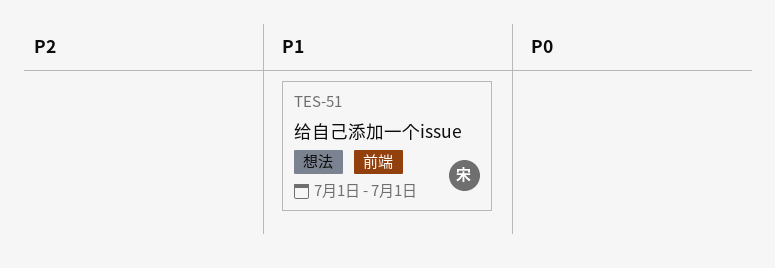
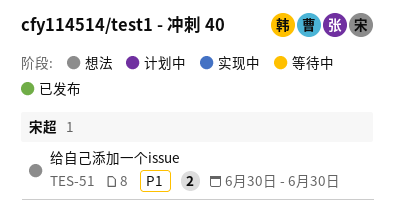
TES-51, start: Jul 1 -> Jun 30
TES-51, due: Jul 1 -> Jun 30

